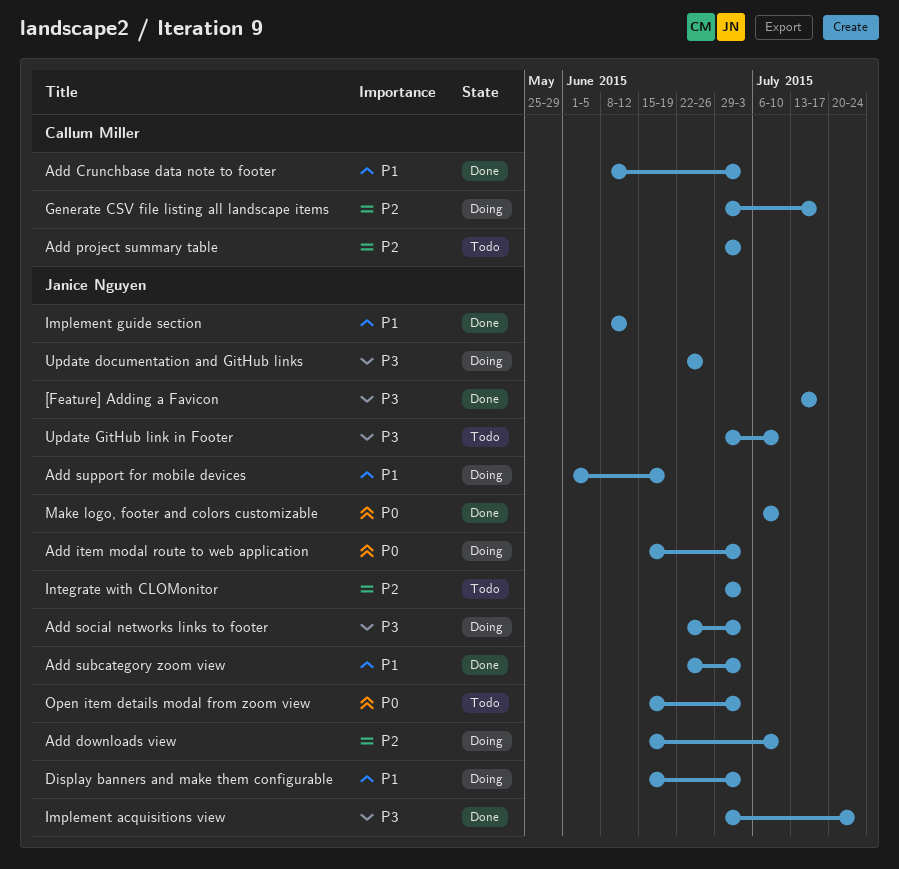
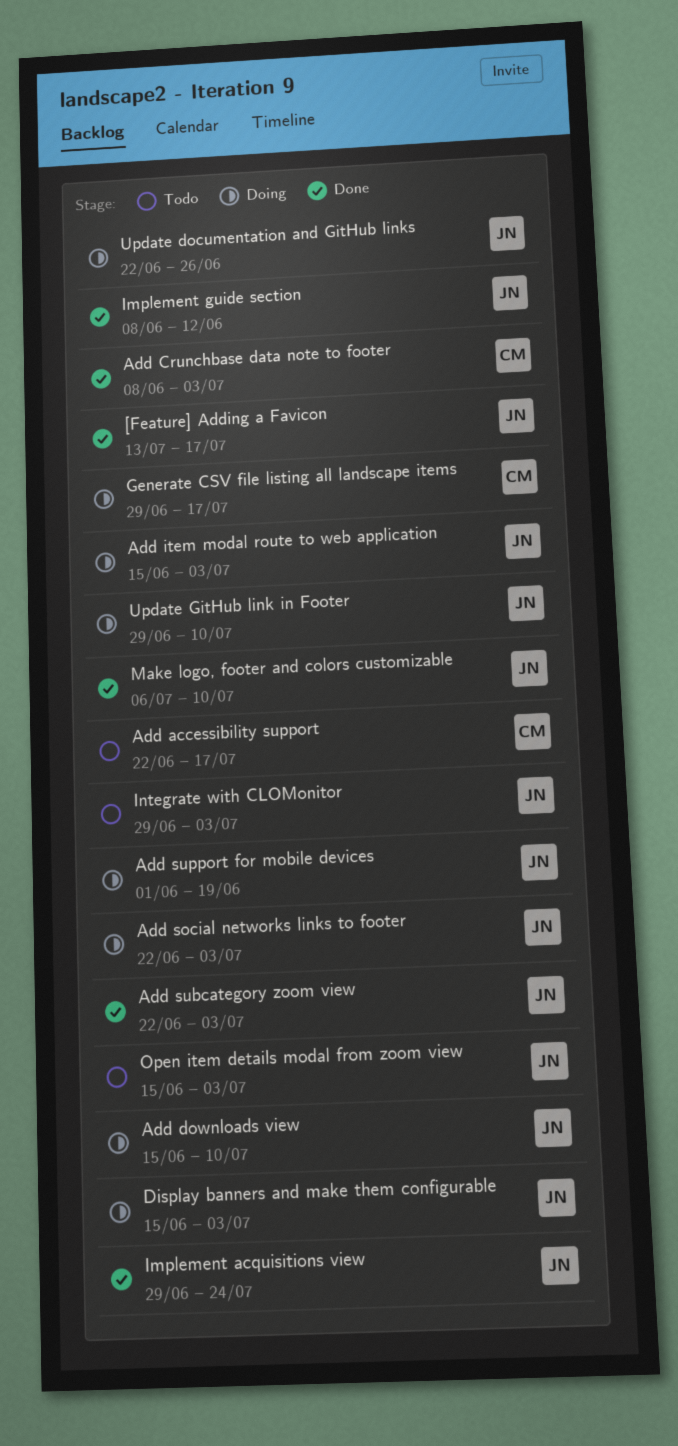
Add accessibility support: none -> present
Add project summary table: present -> none
Update GitHub link in Footer, status: Todo -> Doing

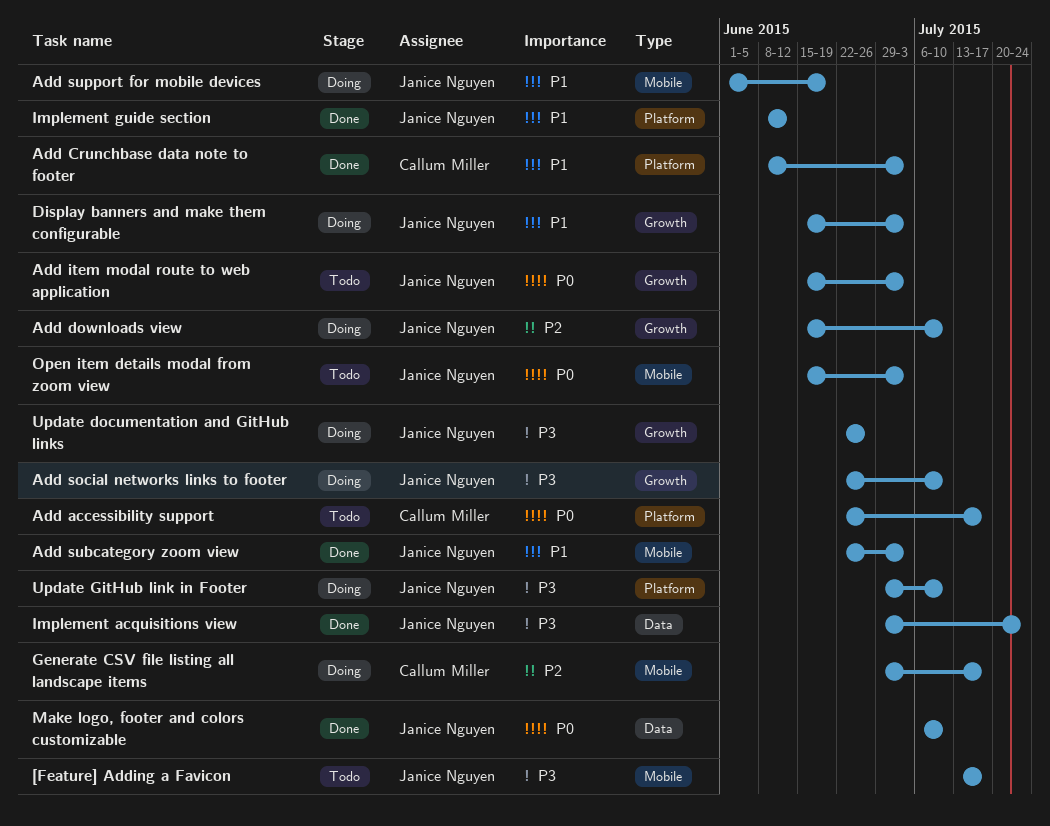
[Feature] Adding a Favicon, status: Done -> Todo
Add item modal route to web application, status: Doing -> Todo
Add social networks links to footer, due: Jul 3 -> Jul 10
Integrate with CLOMonitor: present -> none

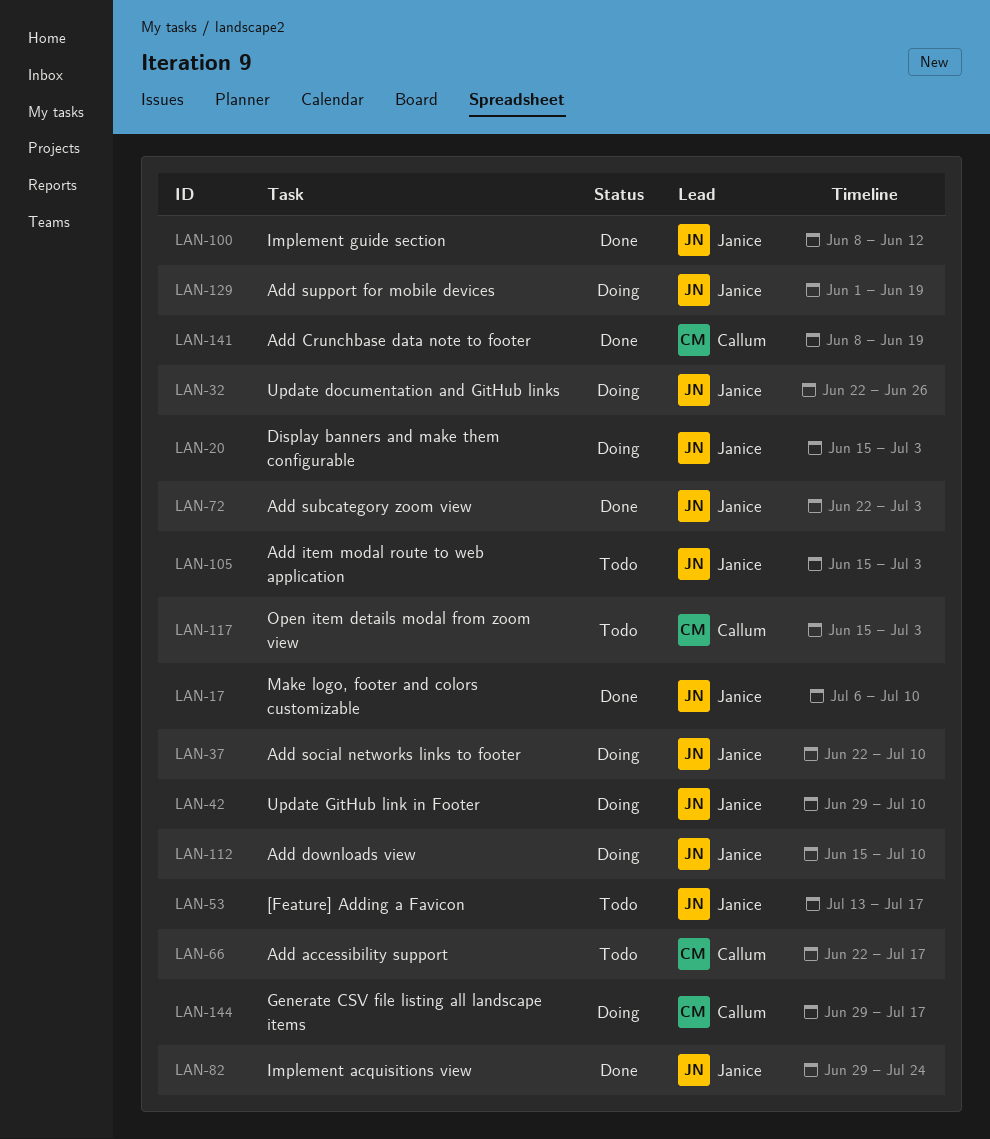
Add Crunchbase data note to footer, due: Jul 3 -> Jun 19
Open item details modal from zoom view, owner: Janice Nguyen -> Callum Miller

